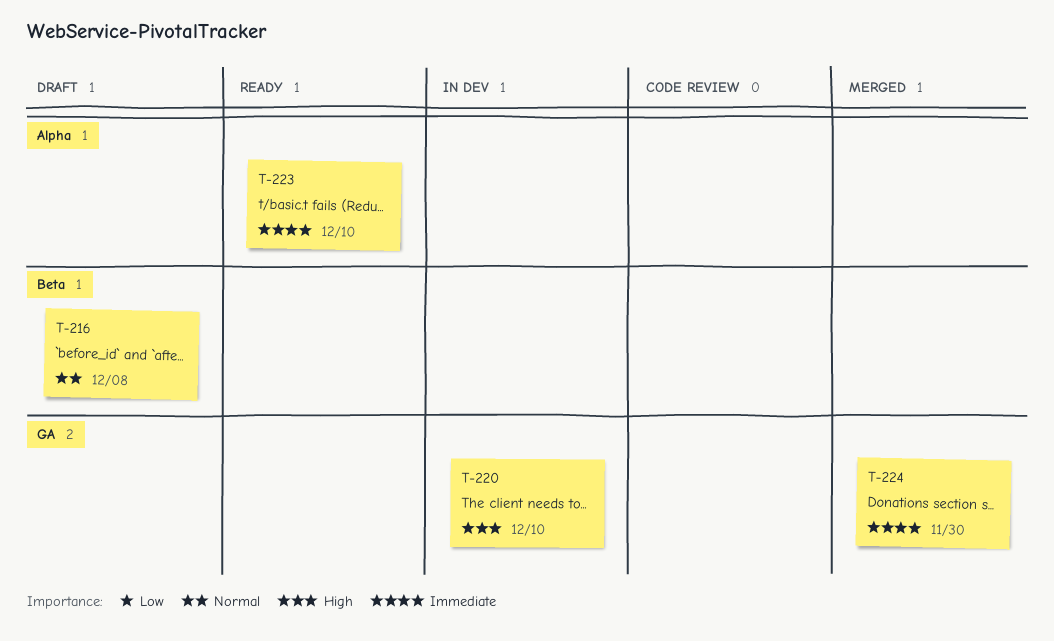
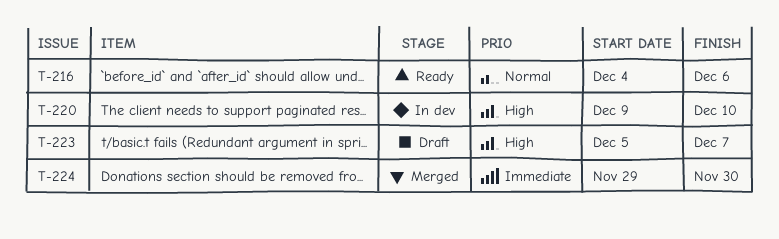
T-216, status: Draft -> Ready
T-216, due: Dec 8 -> Dec 6
T-223, status: Ready -> Draft
T-223, priority: Immediate -> High
T-223, due: Dec 10 -> Dec 7

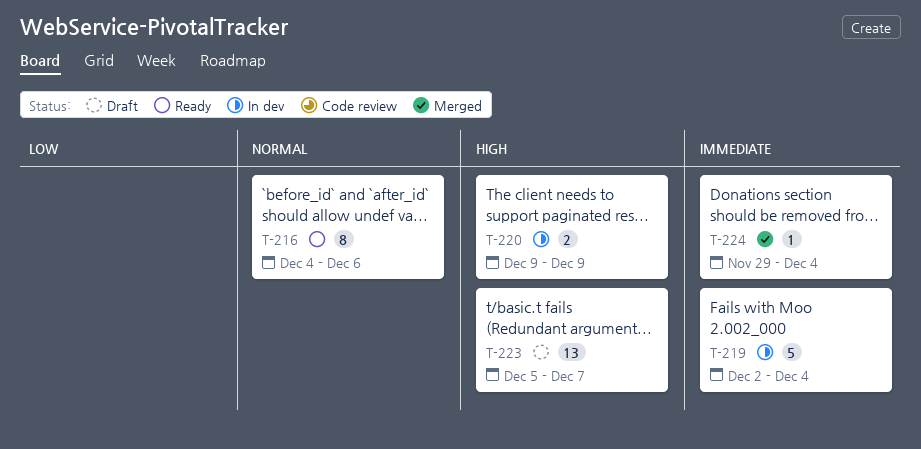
T-219: none -> present
T-220, due: Dec 10 -> Dec 9
T-224, due: Nov 30 -> Dec 4

